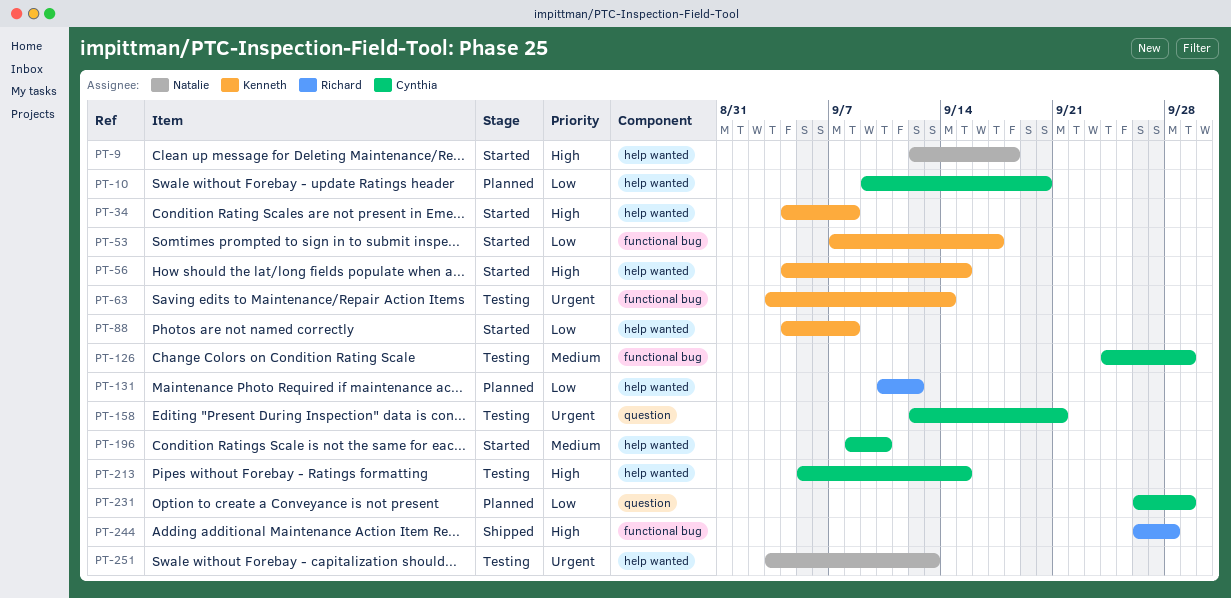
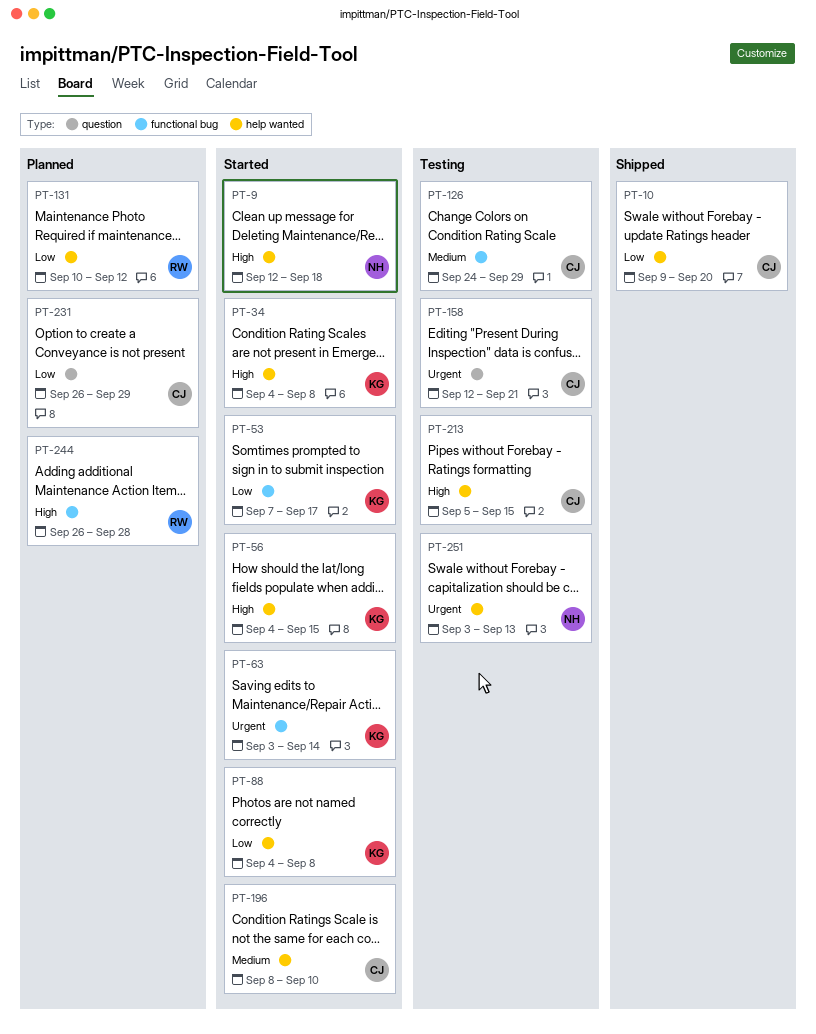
PT-10, status: Planned -> Shipped
PT-63, status: Testing -> Started
PT-244, status: Shipped -> Planned

